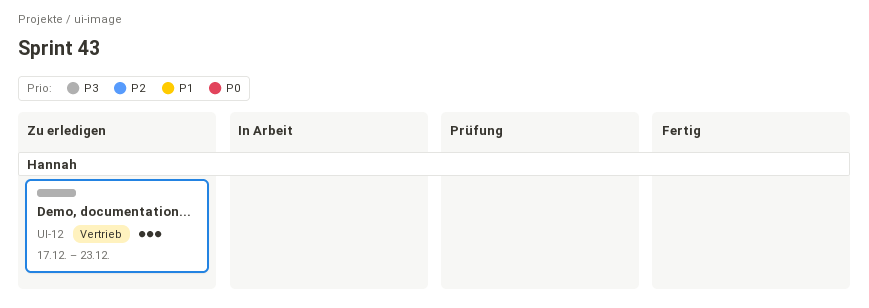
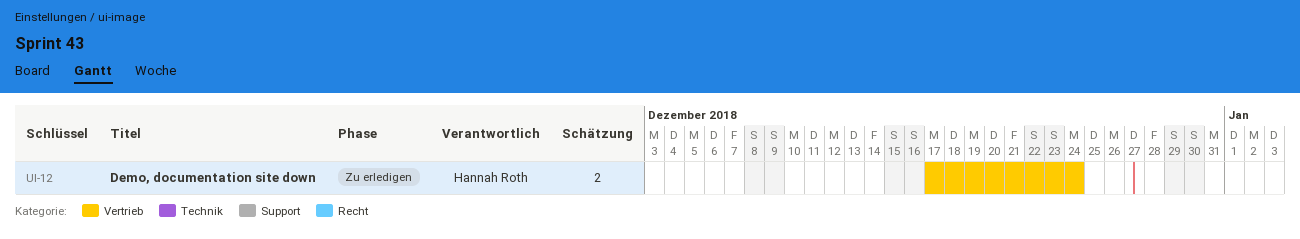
UI-12, estimate: 3 -> 2
UI-12, due: Dec 23 -> Dec 24

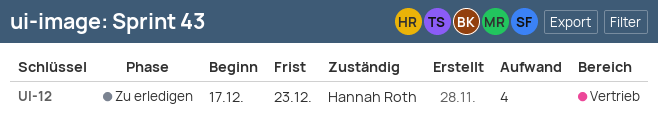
UI-12, estimate: 2 -> 4
UI-12, due: Dec 24 -> Dec 23

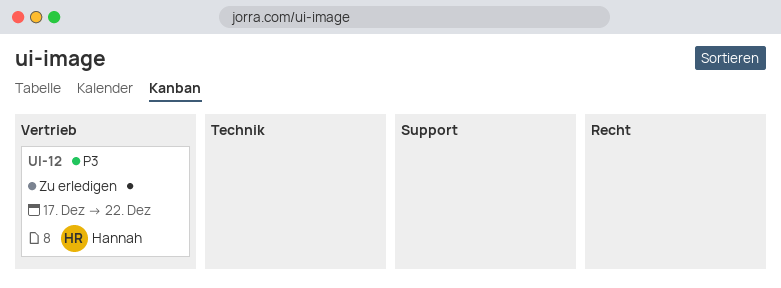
UI-12, estimate: 4 -> 1
UI-12, due: Dec 23 -> Dec 22

